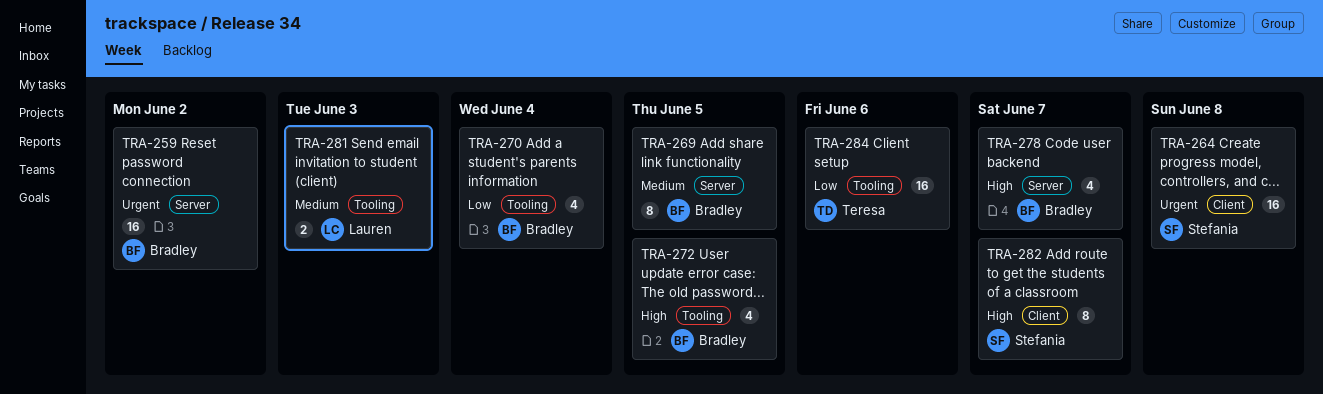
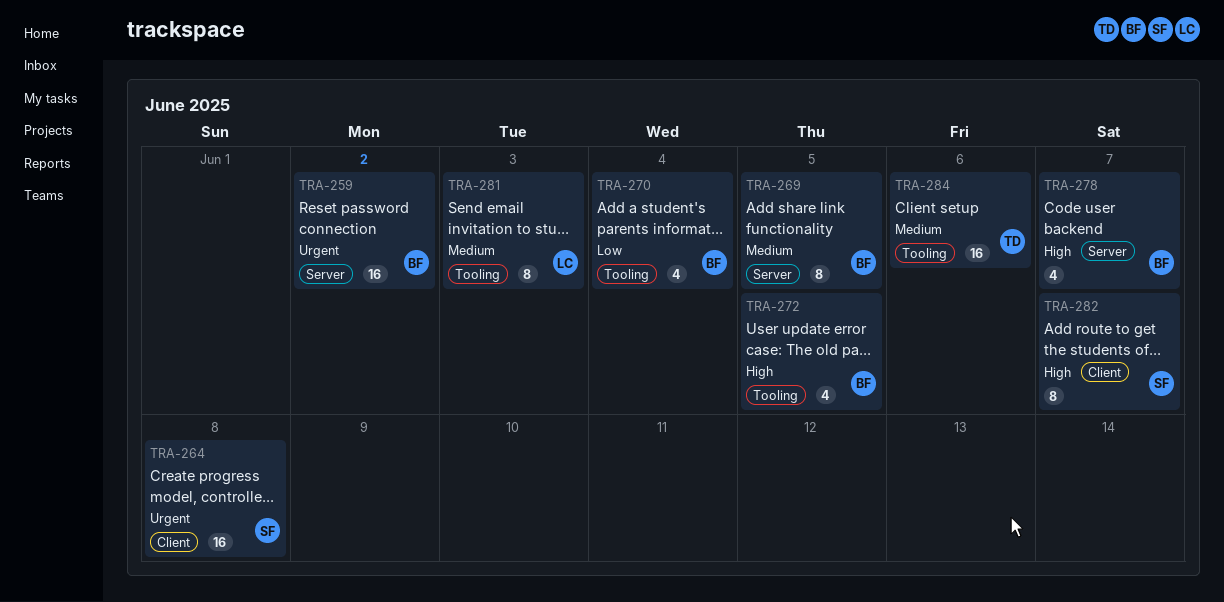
TRA-281, estimate: 2 -> 8
TRA-284, priority: Low -> Medium

